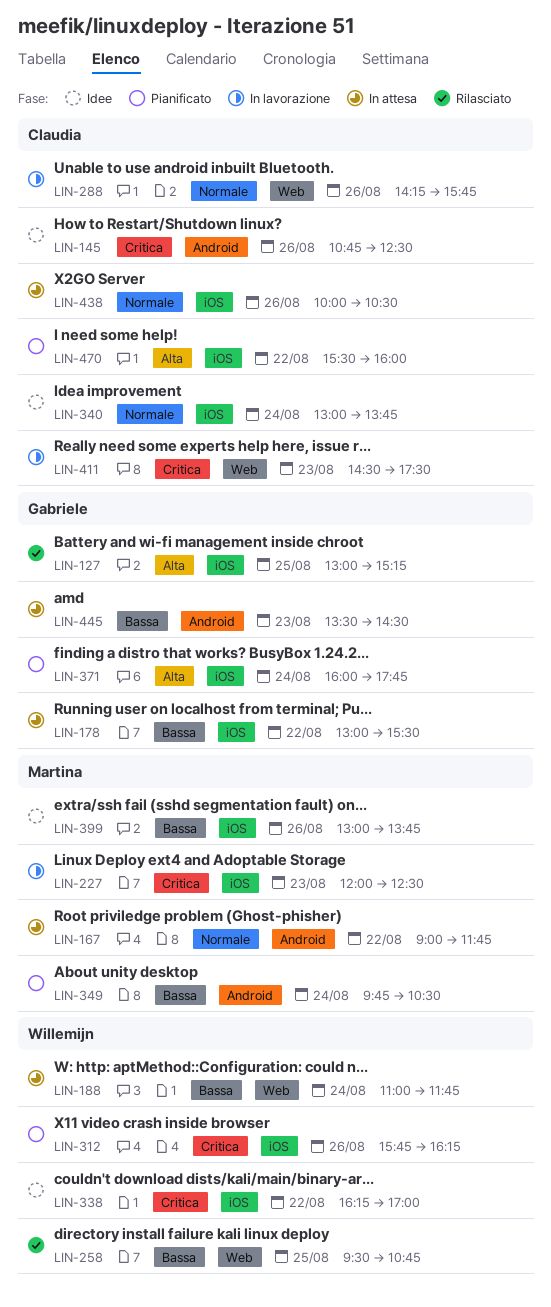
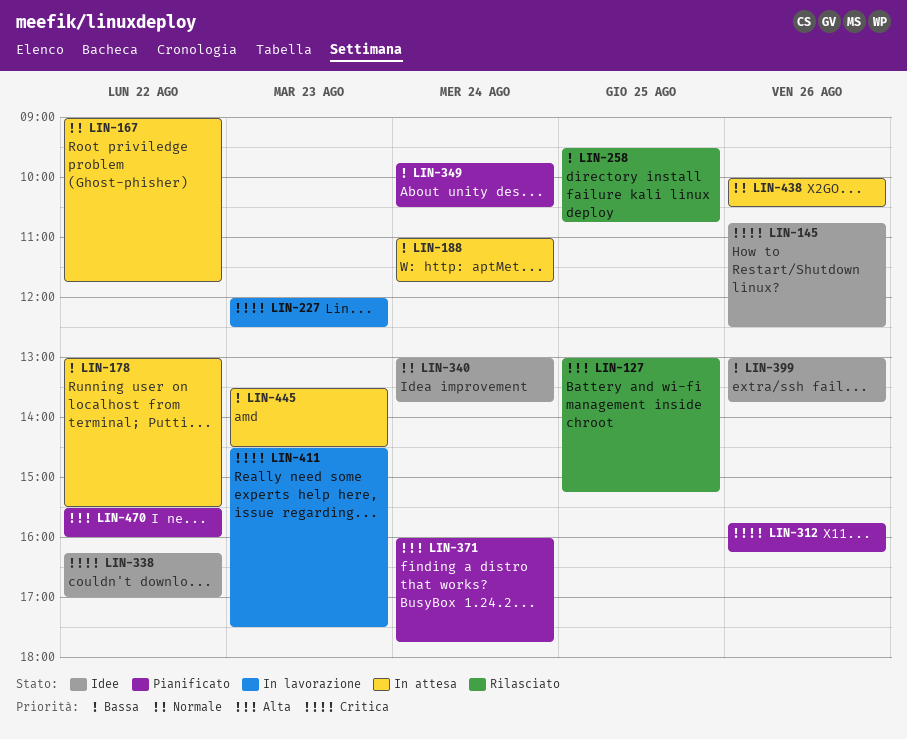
LIN-288: present -> none

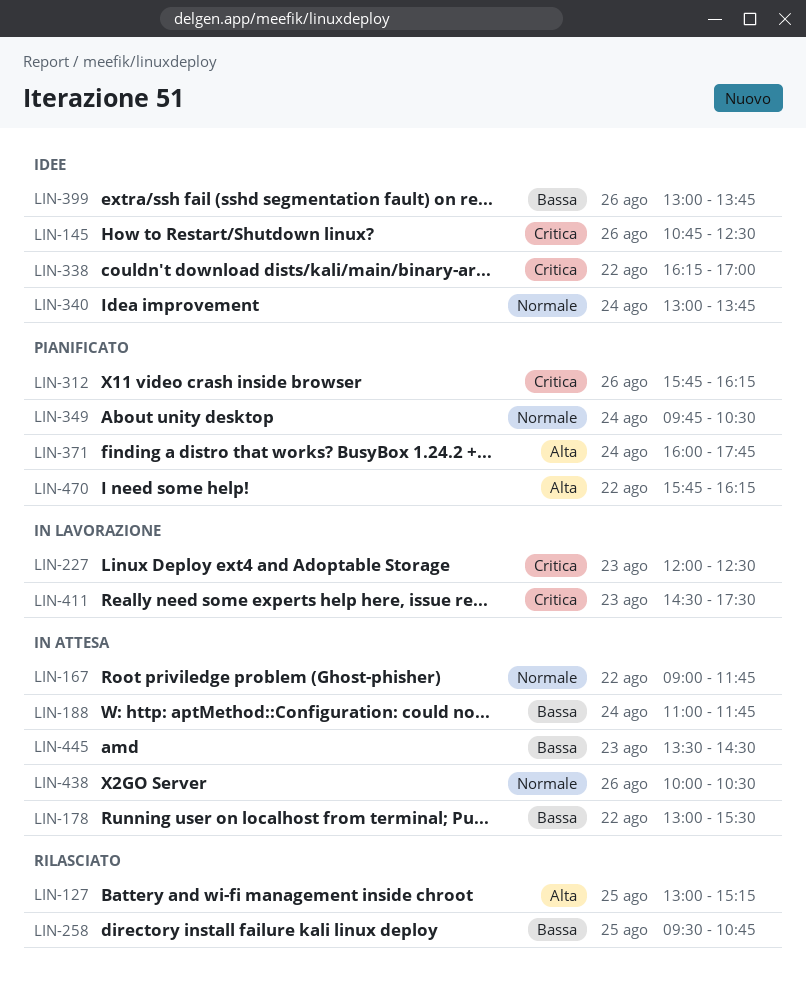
LIN-349, priority: Bassa -> Normale
LIN-470, begins: 15:30 -> 15:45
LIN-470, ends: 16:00 -> 16:15

